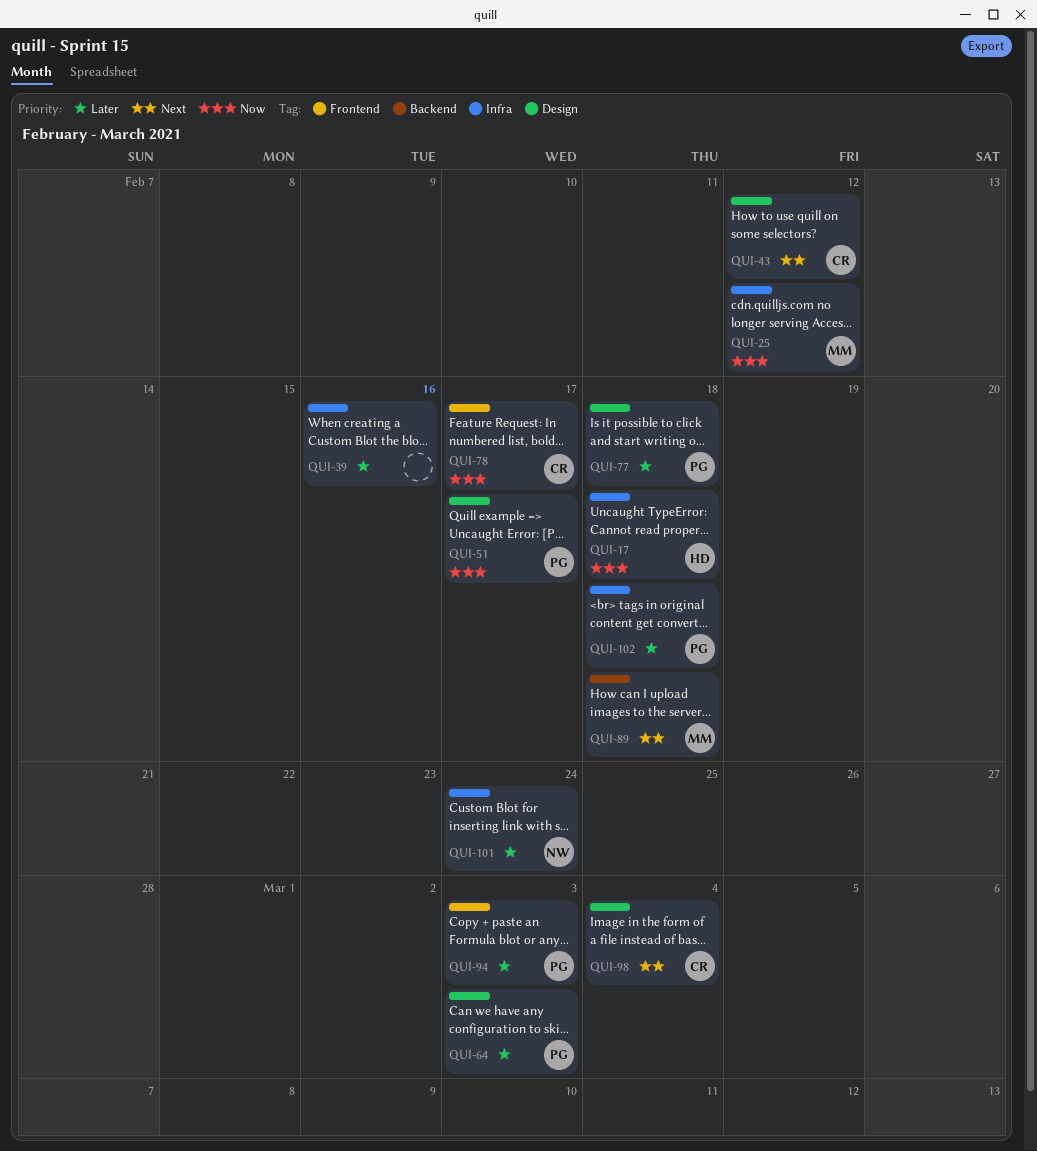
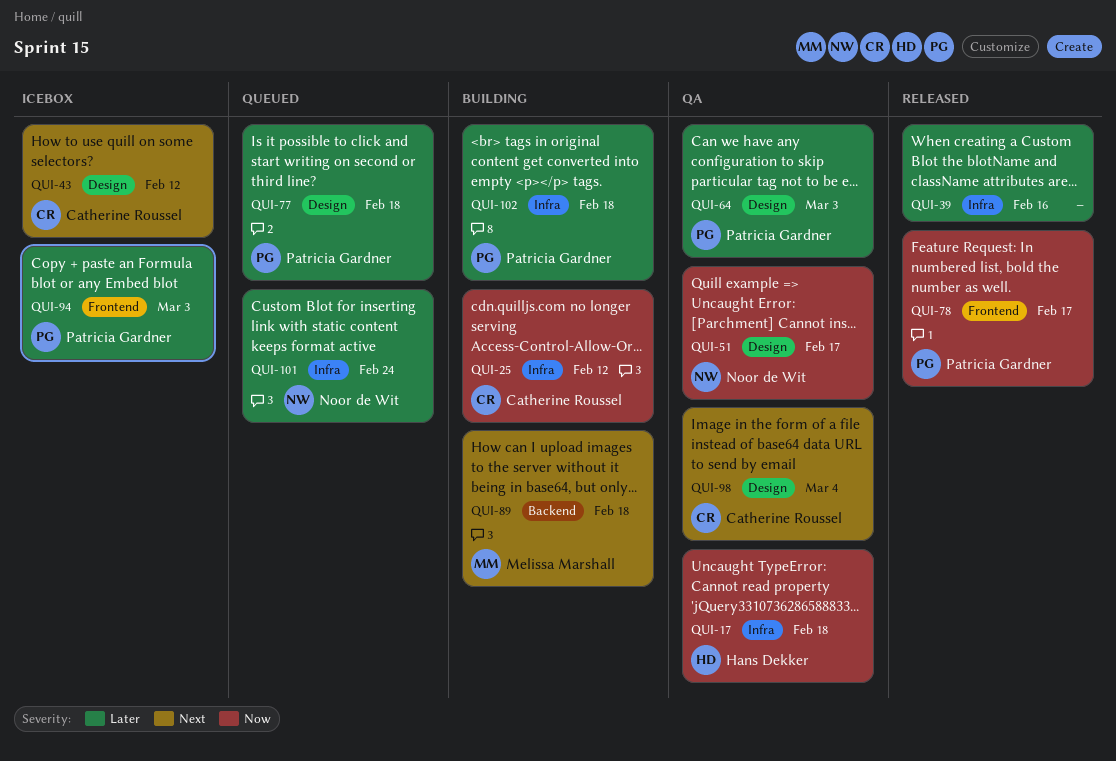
QUI-25, owner: Melissa Marshall -> Catherine Roussel
QUI-51, owner: Patricia Gardner -> Noor de Wit
QUI-78, owner: Catherine Roussel -> Patricia Gardner

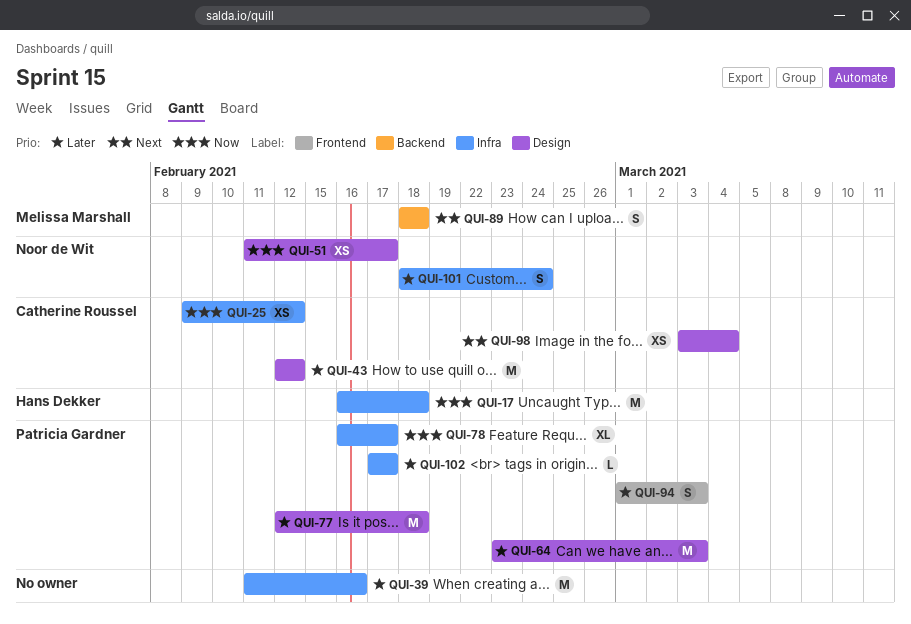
QUI-43, priority: Next -> Later
QUI-78, label: Frontend -> Infra
QUI-102, due: Feb 18 -> Feb 17

